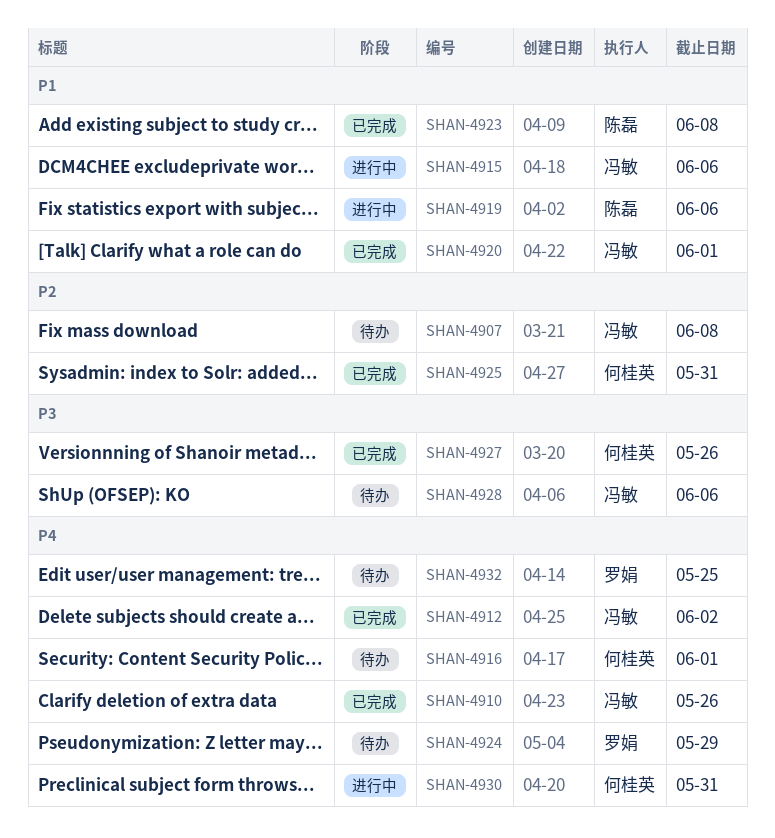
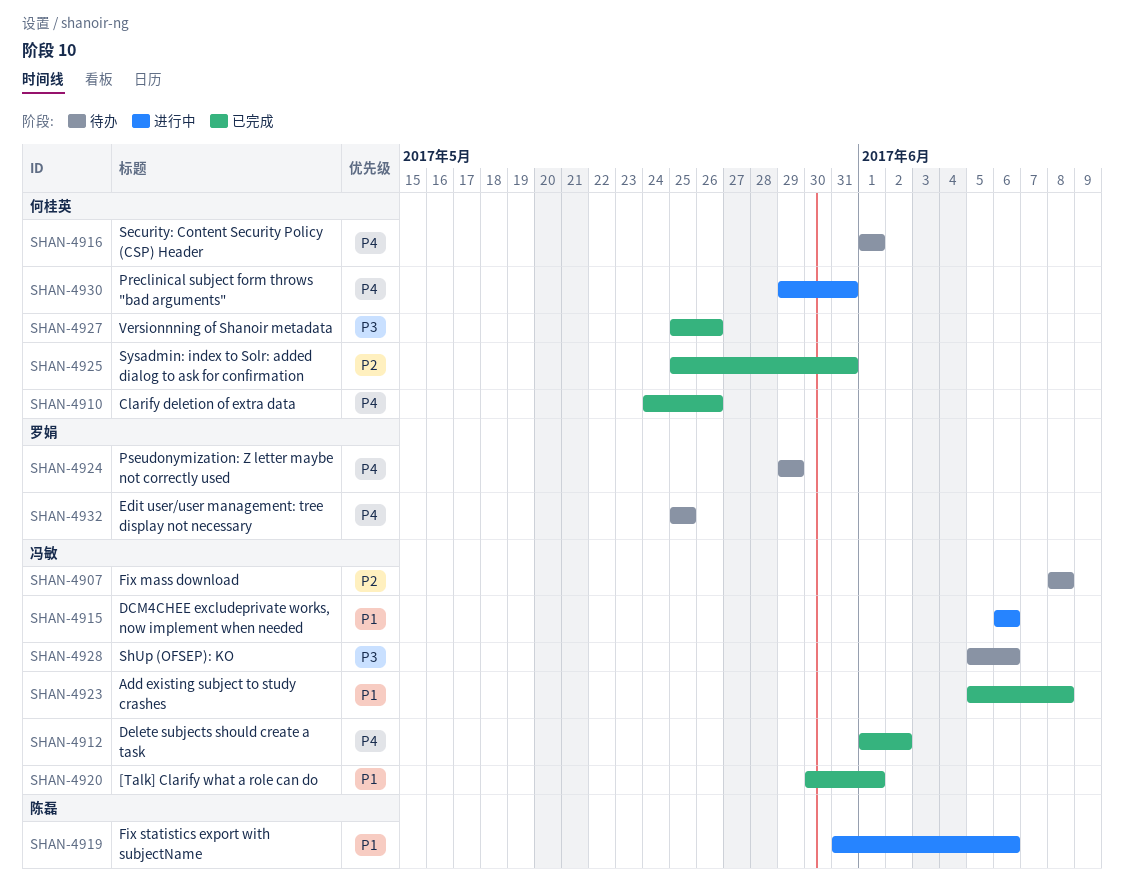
SHAN-4910, owner: 冯敏 -> 何桂英
SHAN-4923, owner: 陈磊 -> 冯敏

